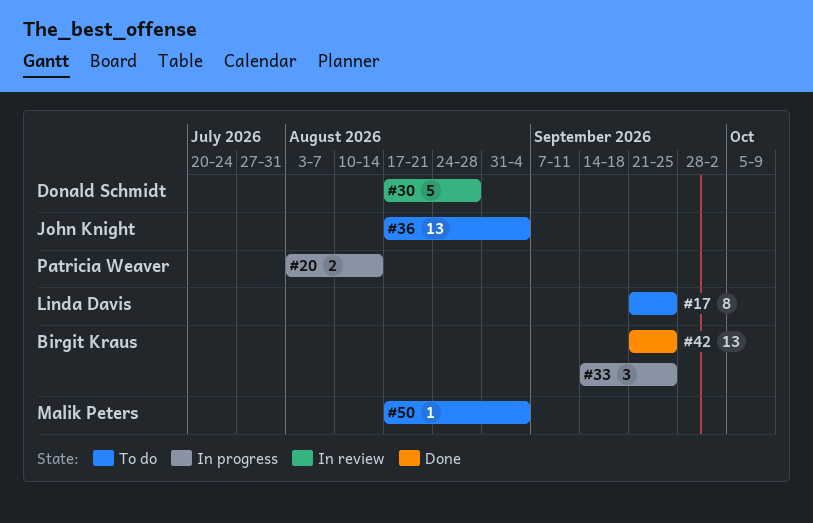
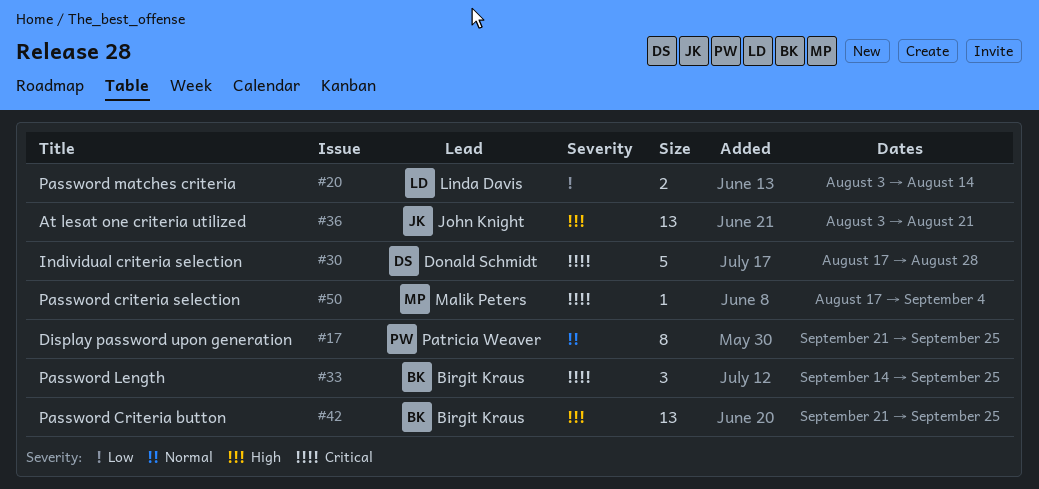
#17, owner: Linda Davis -> Patricia Weaver
#20, owner: Patricia Weaver -> Linda Davis
#36, start: Aug 17 -> Aug 3
#36, due: Sep 4 -> Aug 21

